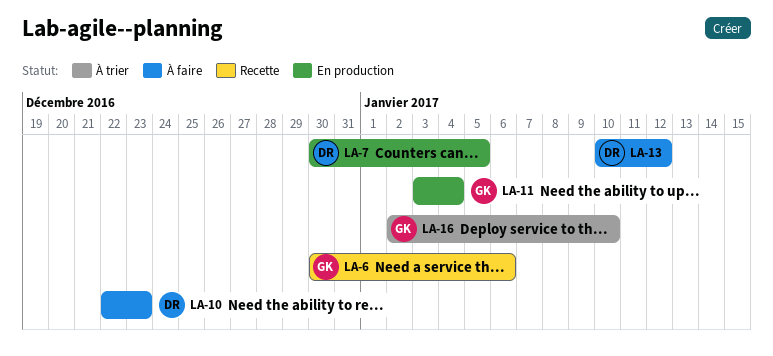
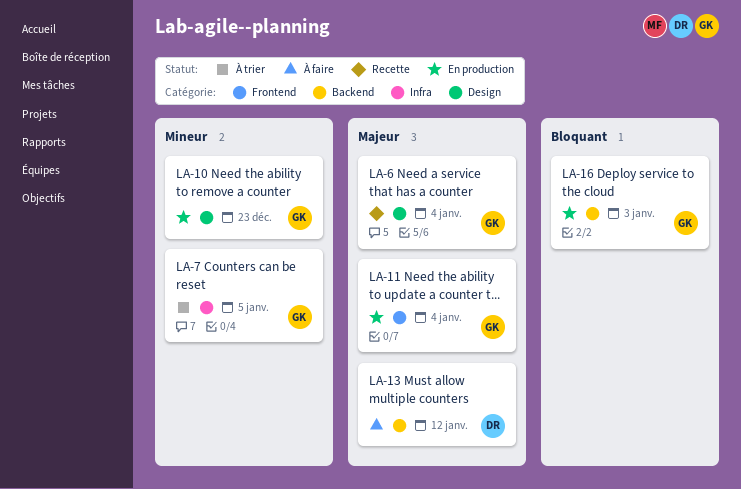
LA-6, due: Jan 6 -> Jan 4
LA-7, status: En production -> À trier
LA-7, owner: DR -> GK
LA-10, status: À faire -> En production
LA-10, owner: DR -> GK
LA-16, status: À trier -> En production
LA-16, due: Jan 10 -> Jan 3

